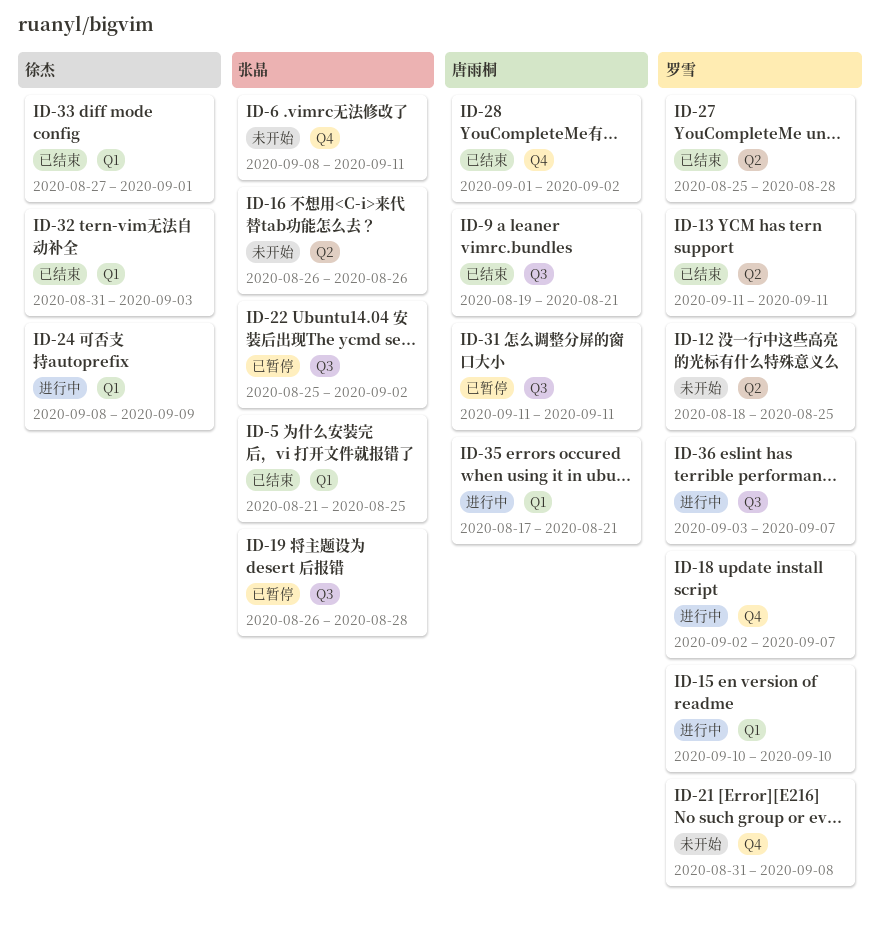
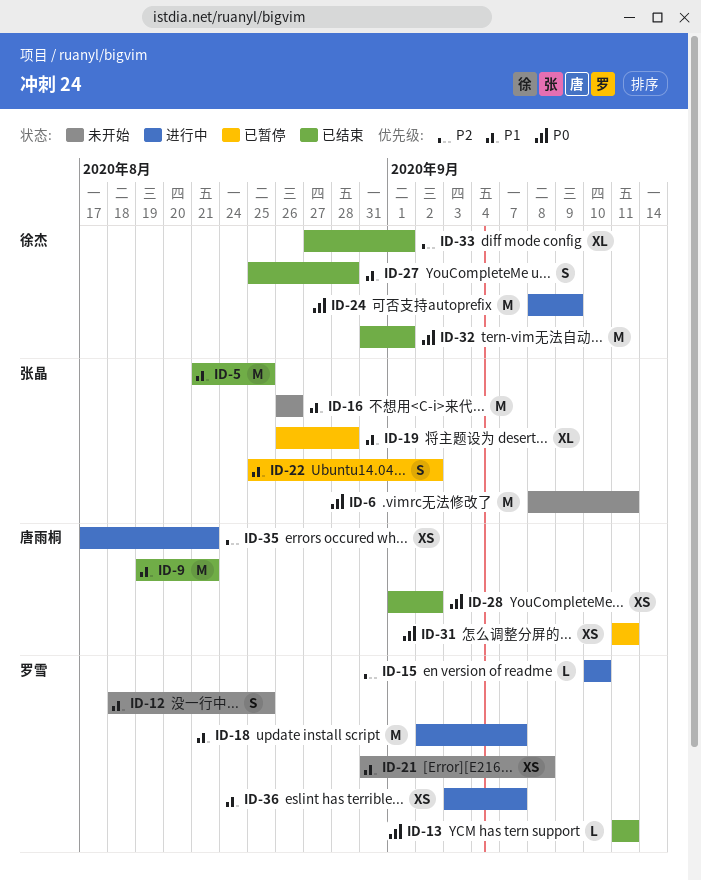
ID-27, owner: 罗雪 -> 徐杰
ID-32, due: Sep 3 -> Sep 1

